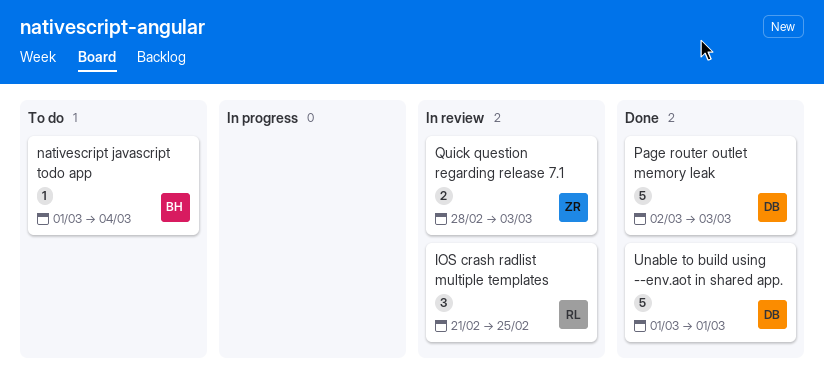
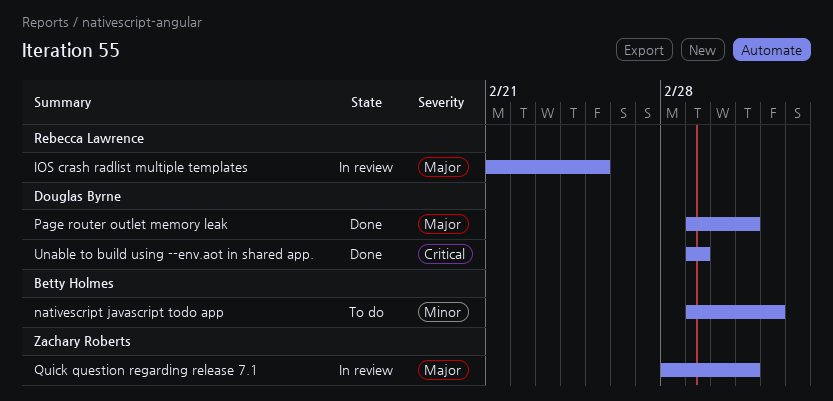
Page router outlet memory leak, start: Mar 2 -> Mar 1

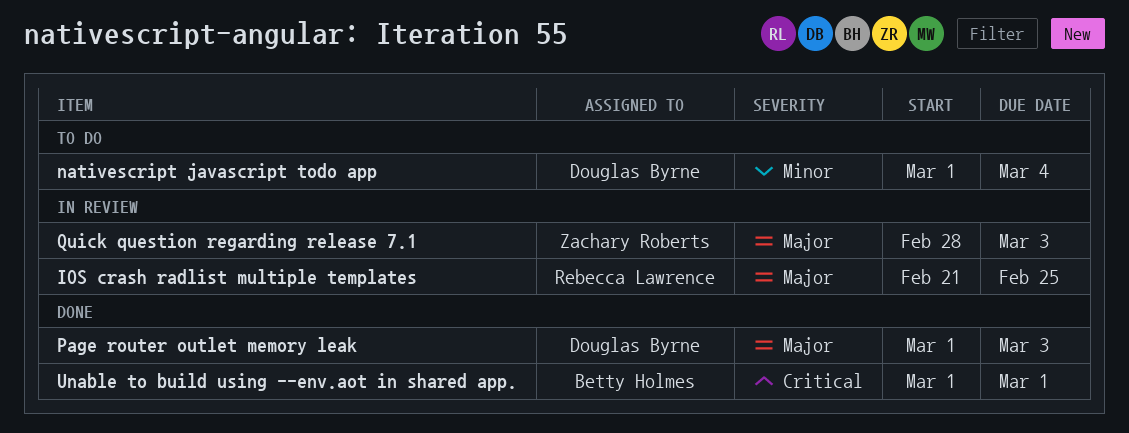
nativescript javascript todo app, owner: Betty Holmes -> Douglas Byrne
Unable to build using --env.aot in shared app., owner: Douglas Byrne -> Betty Holmes

